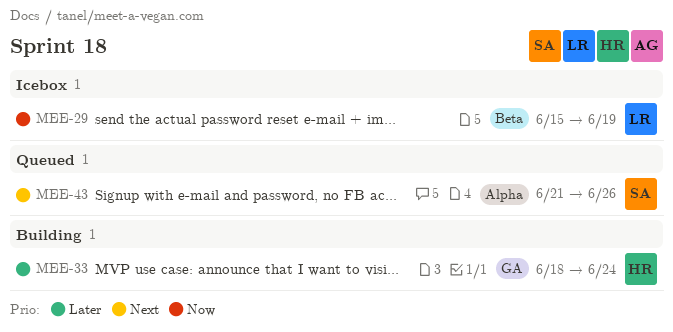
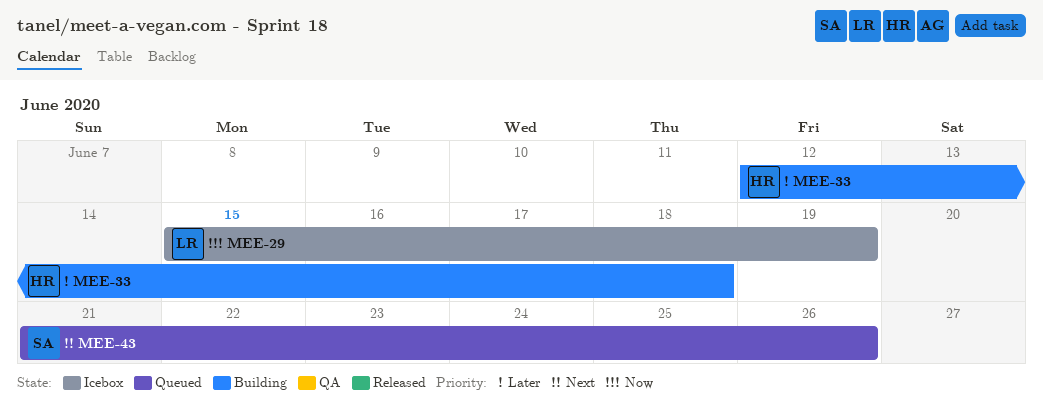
MEE-33, start: Jun 18 -> Jun 12
MEE-33, due: Jun 24 -> Jun 18

